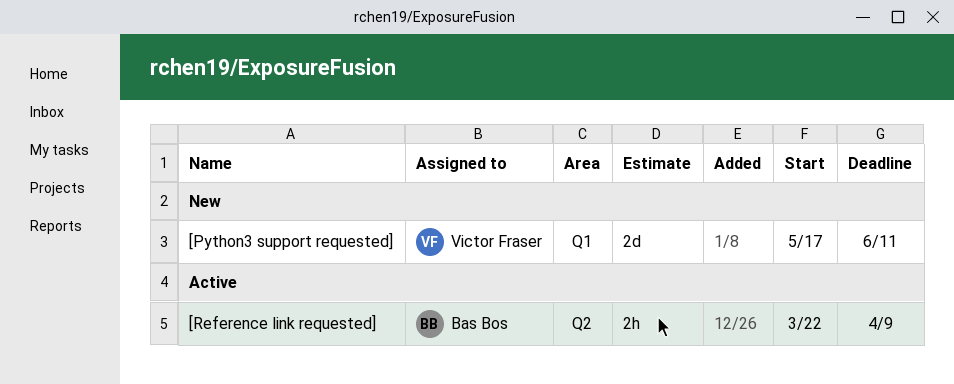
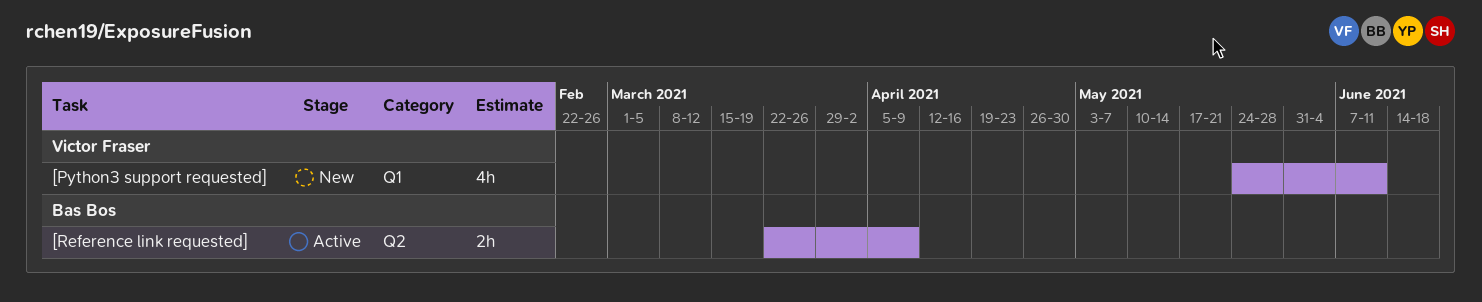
[Python3 support requested], estimate: 2d -> 4h
[Python3 support requested], start: May 17 -> May 24

